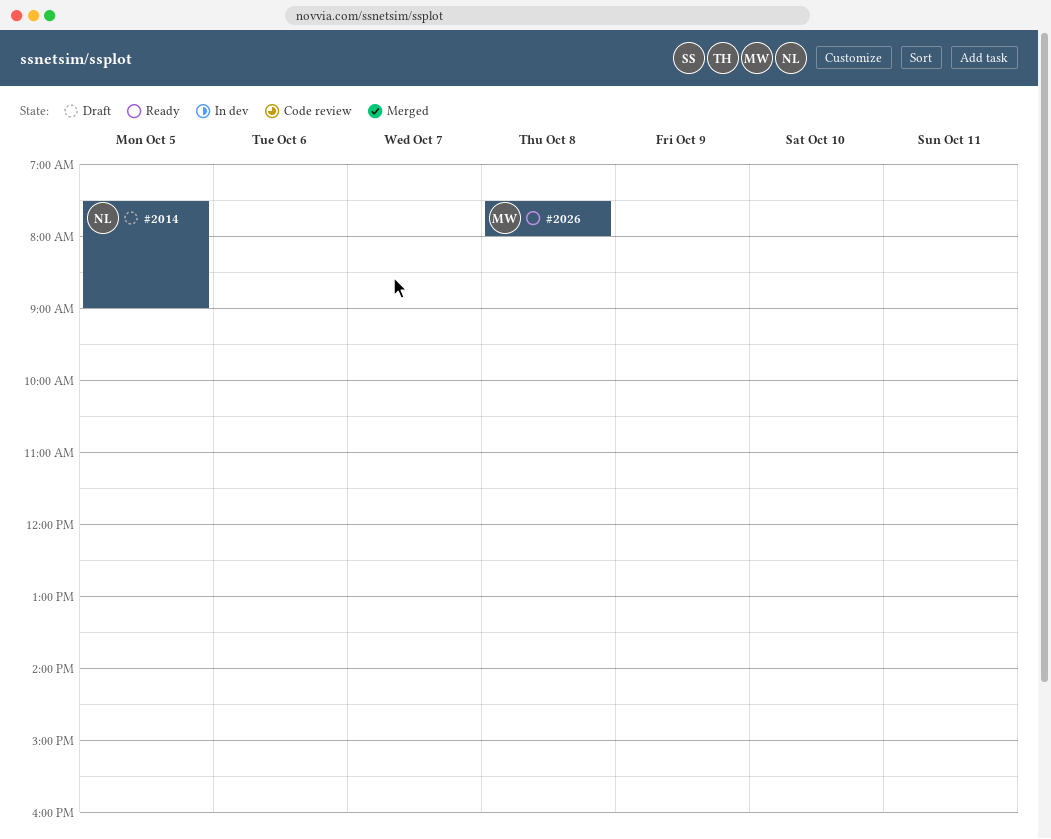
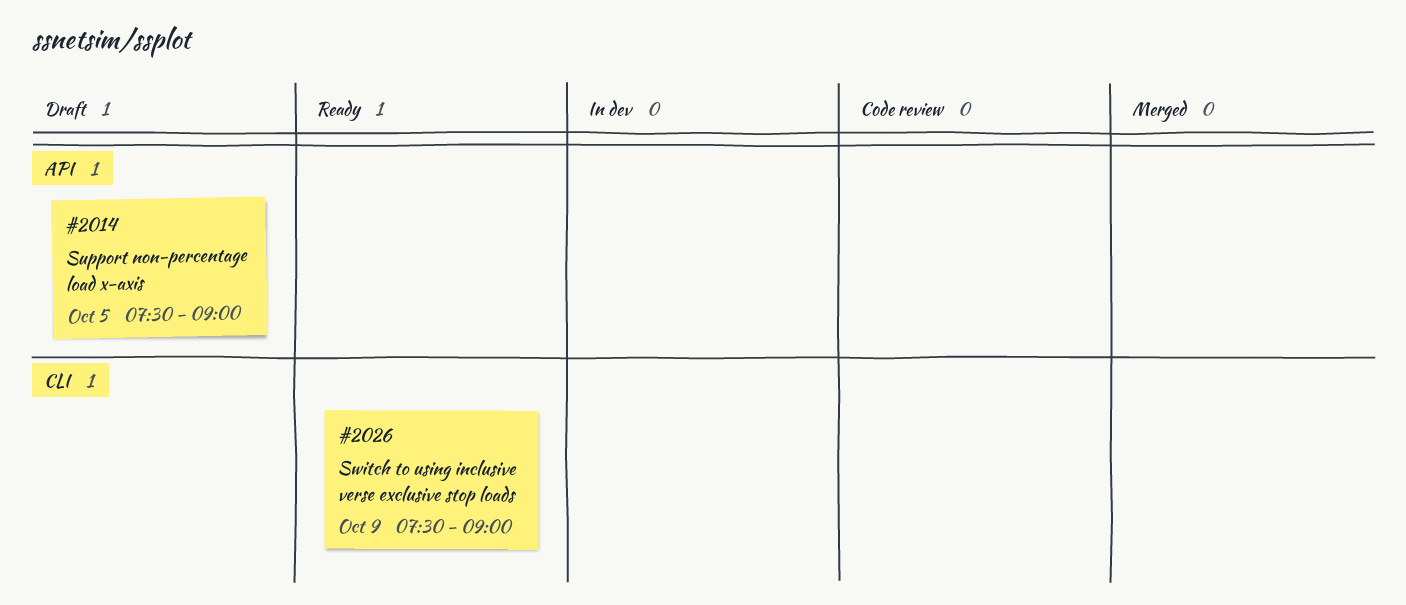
#2026, day: Oct 8 -> Oct 9
#2026, ends: 08:00 -> 09:00

